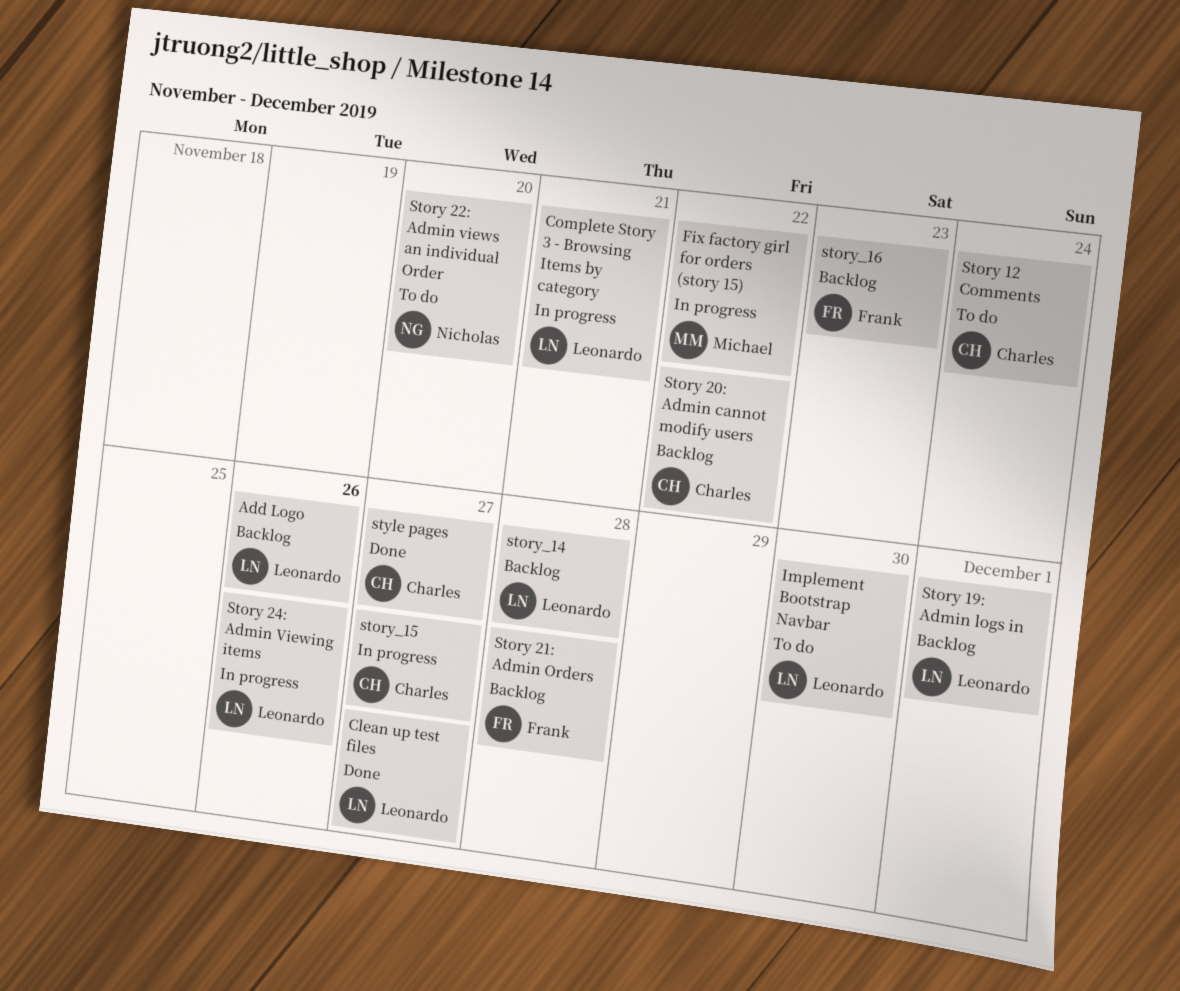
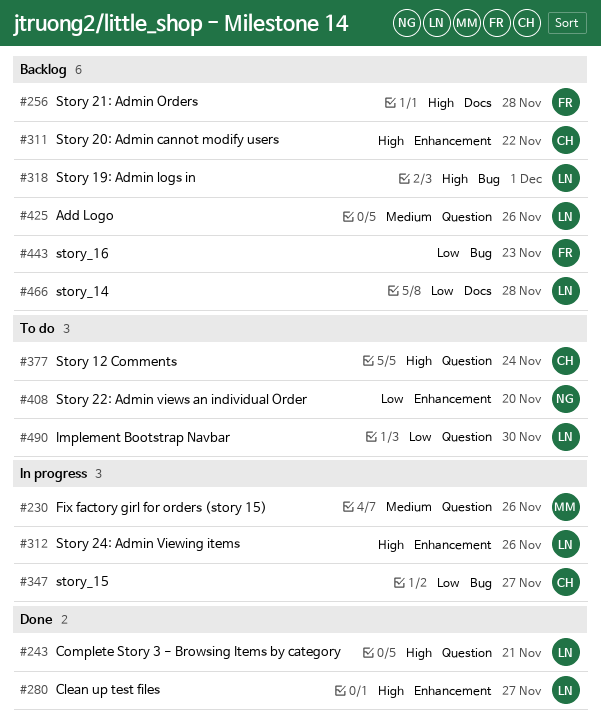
Complete Story 3 - Browsing Items by category, status: In progress -> Done
Fix factory girl for orders (story 15), due: Nov 22 -> Nov 26
style pages: present -> none

